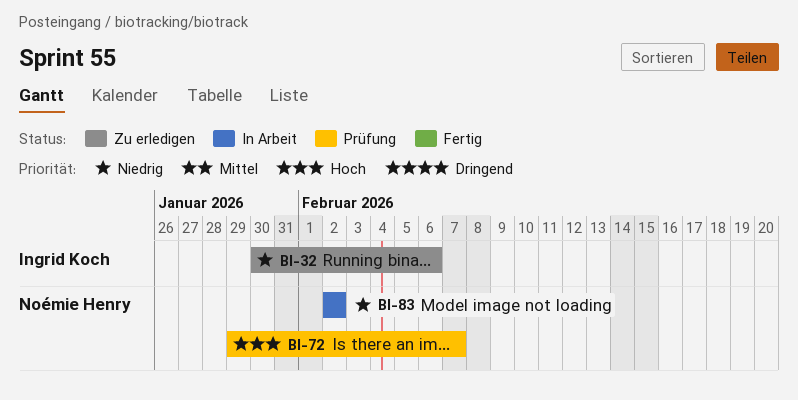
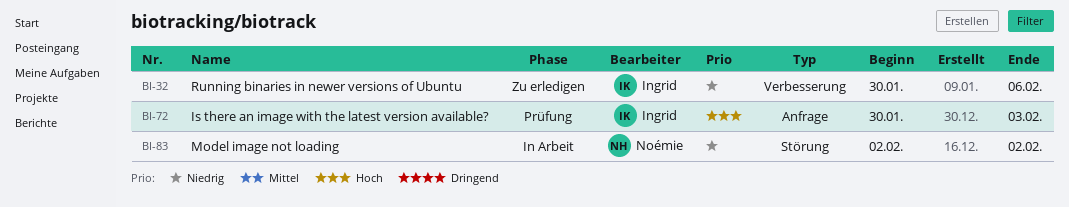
BI-72, owner: Noémie Henry -> Ingrid Koch
BI-72, start: Jan 29 -> Jan 30
BI-72, due: Feb 7 -> Feb 3

